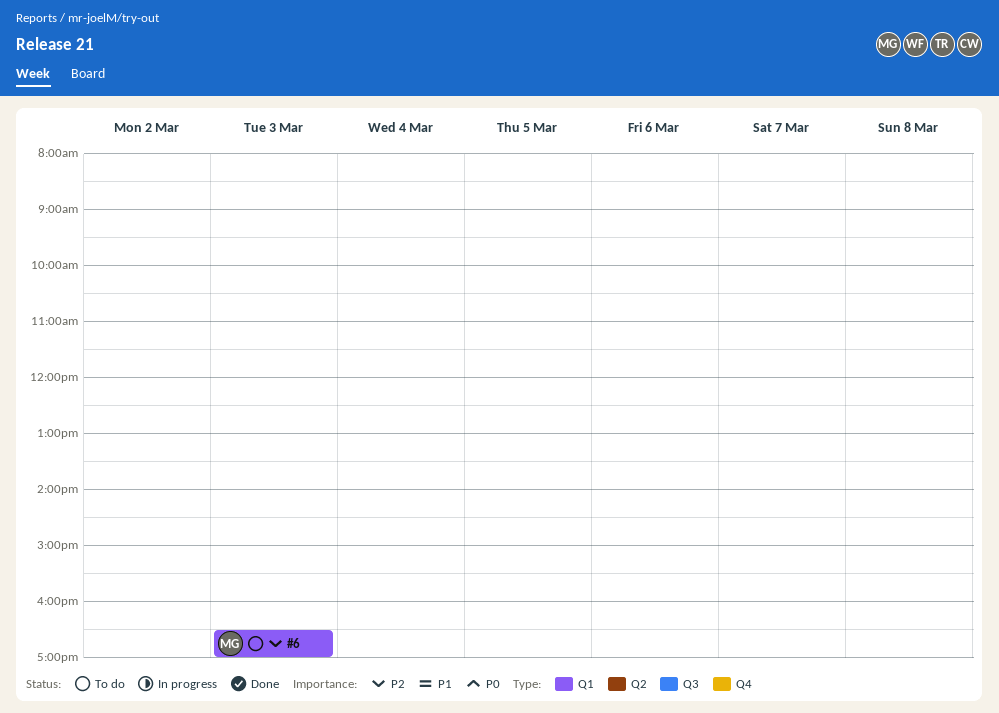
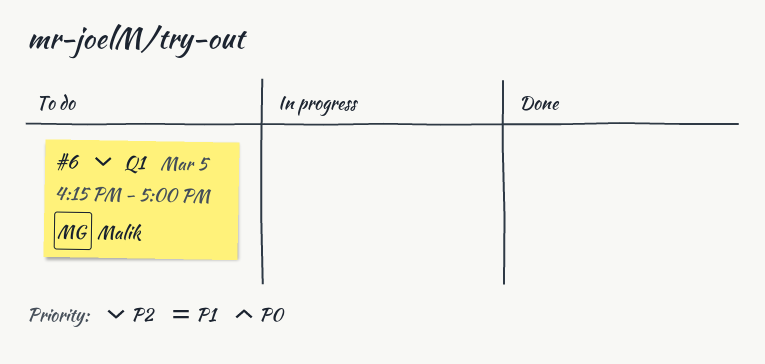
#6, day: Mar 3 -> Mar 5
#6, begins: 16:30 -> 16:15

